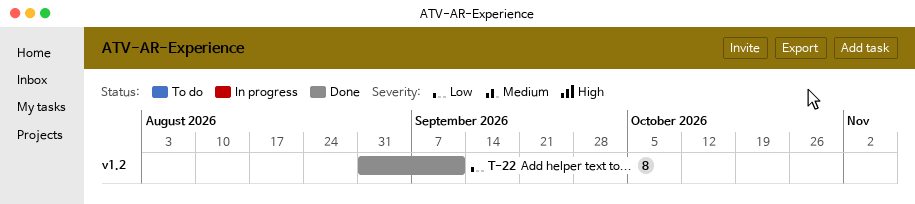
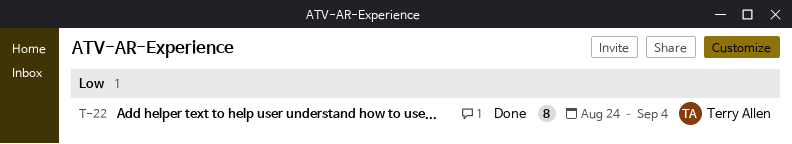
T-22, start: Aug 31 -> Aug 24
T-22, due: Sep 11 -> Sep 4

